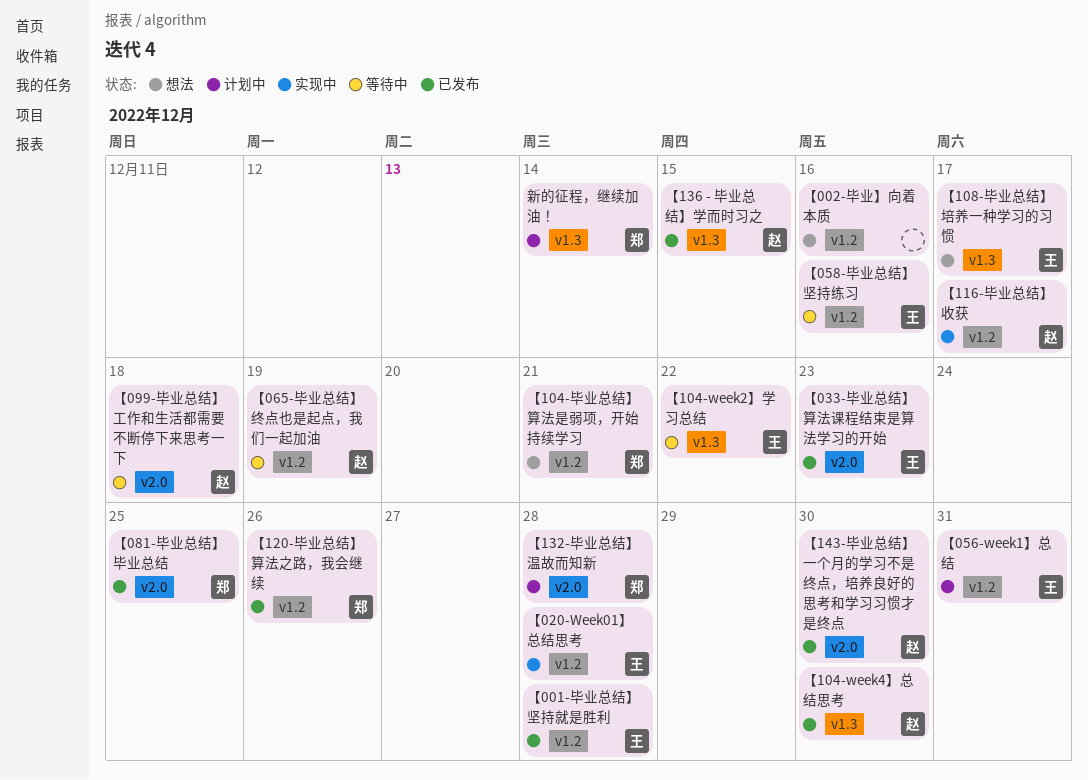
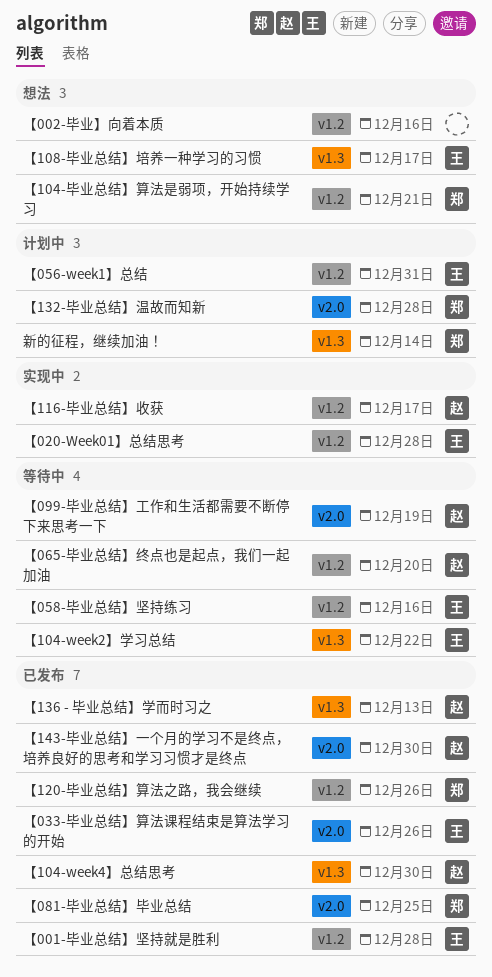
【033-毕业总结】算法课程结束是算法学习的开始, due: Dec 23 -> Dec 26
【065-毕业总结】终点也是起点，我们一起加油, due: Dec 19 -> Dec 20
【099-毕业总结】工作和生活都需要不断停下来思考一下, due: Dec 18 -> Dec 19
【136 - 毕业总结】学而时习之, due: Dec 15 -> Dec 13

